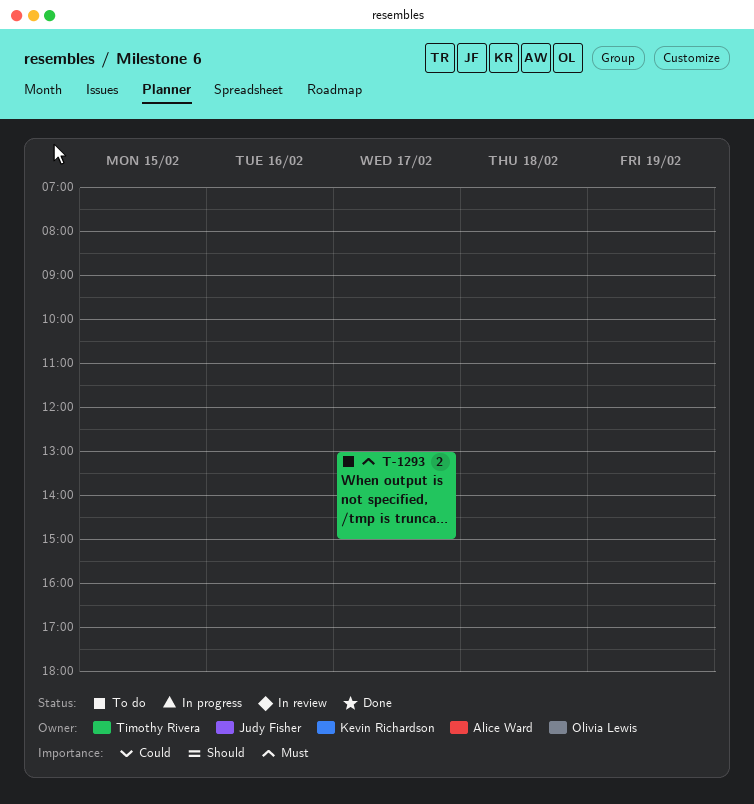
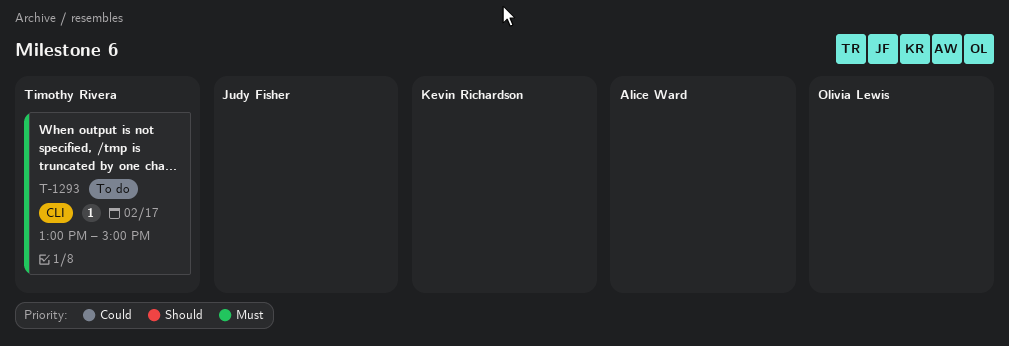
T-1293, estimate: 2 -> 1

